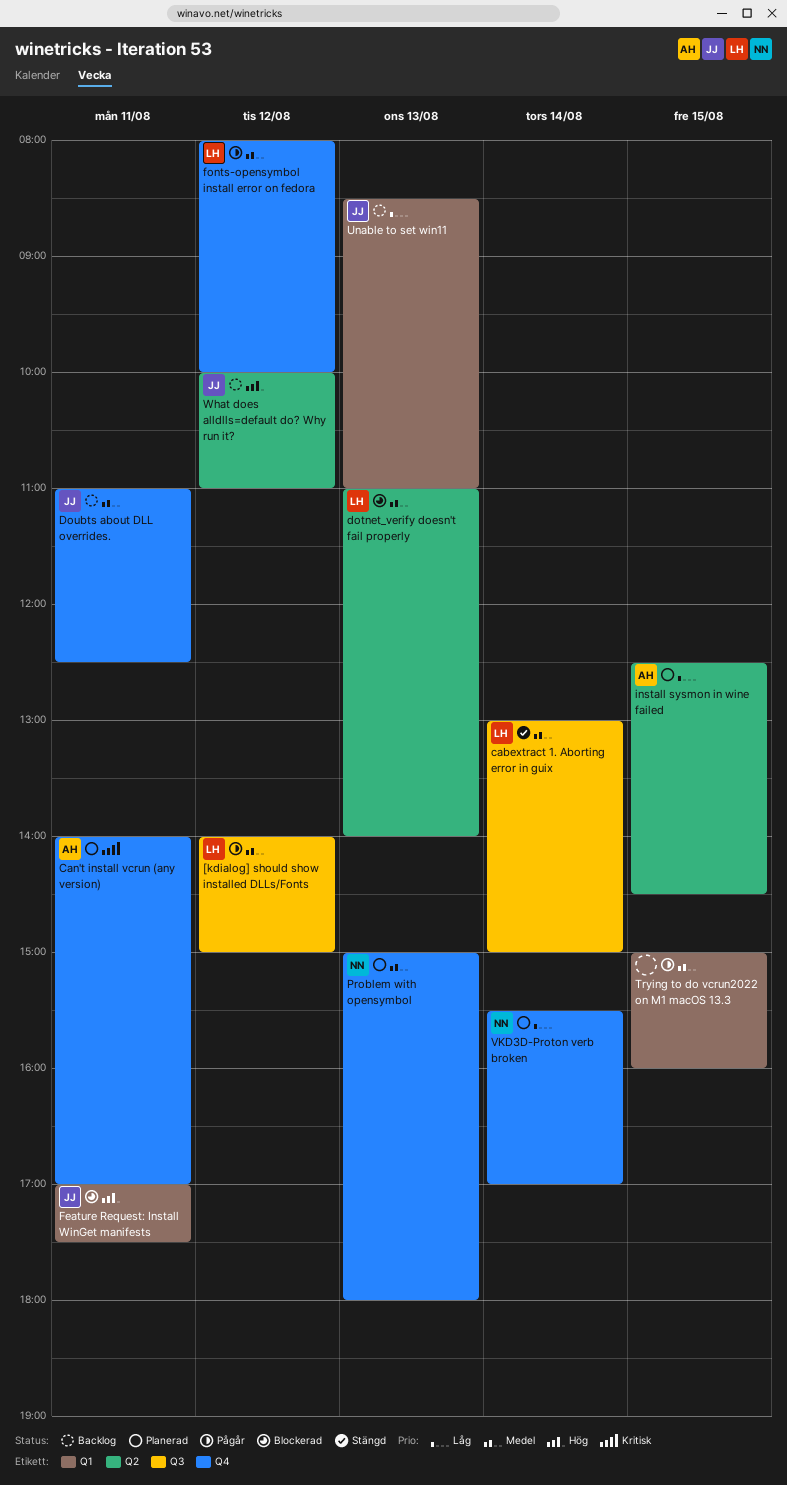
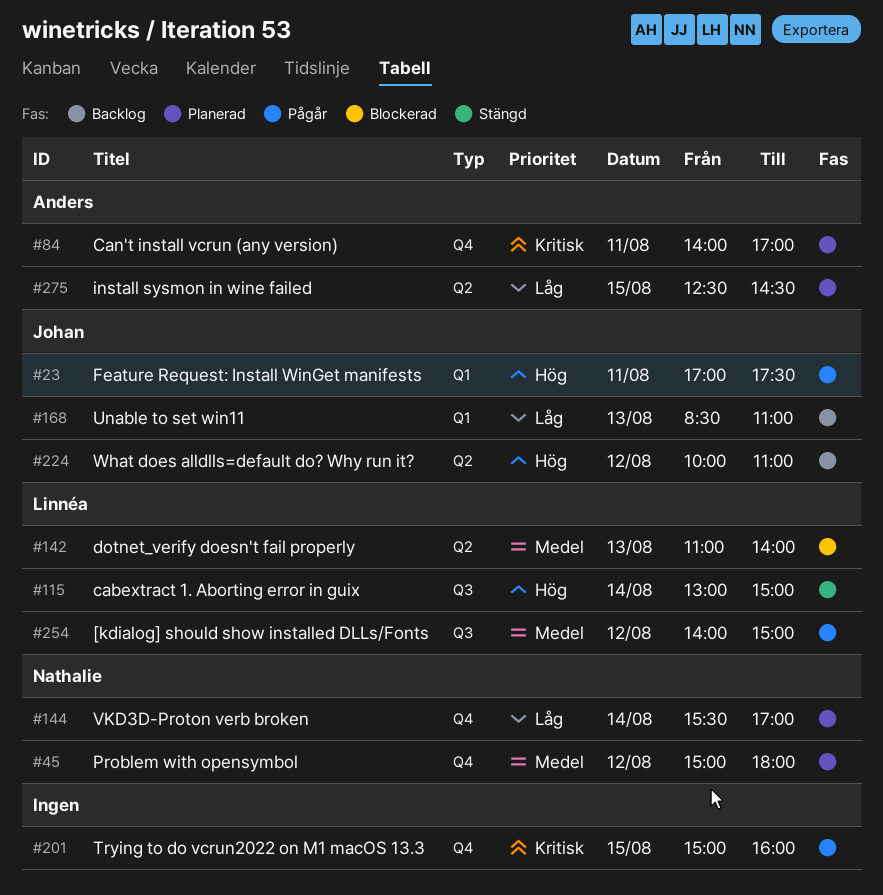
cabextract 1. Aborting error in guix, priority: Medel -> Hög
Doubts about DLL overrides.: present -> none
Feature Request: Install WinGet manifests, status: Blockerad -> Pågår
fonts-opensymbol install error on fedora: present -> none
Problem with opensymbol, day: Aug 13 -> Aug 12
Trying to do vcrun2022 on M1 macOS 13.3, priority: Medel -> Kritisk
Trying to do vcrun2022 on M1 macOS 13.3, label: Q1 -> Q4

